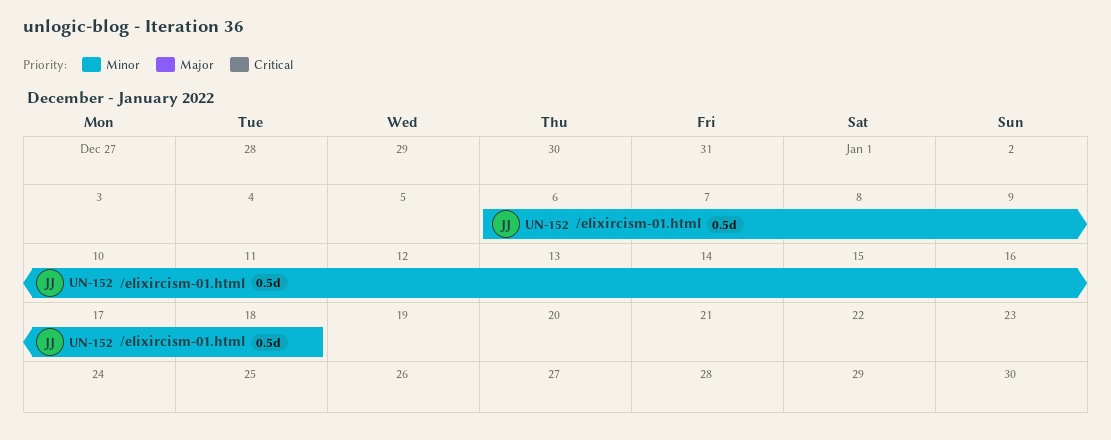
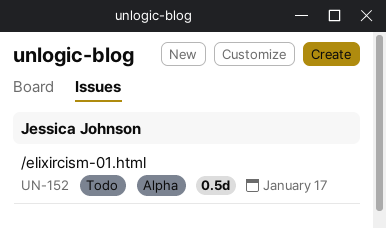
UN-152, due: Jan 18 -> Jan 17

